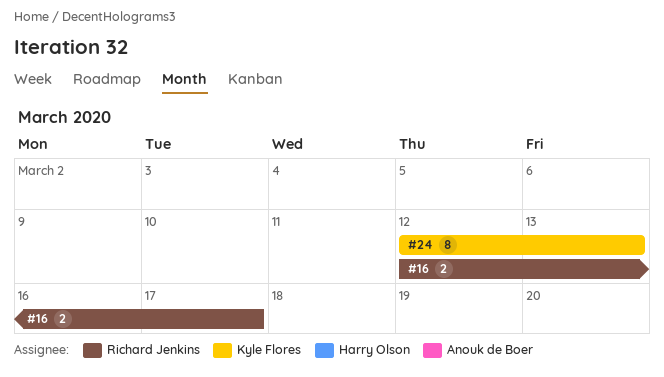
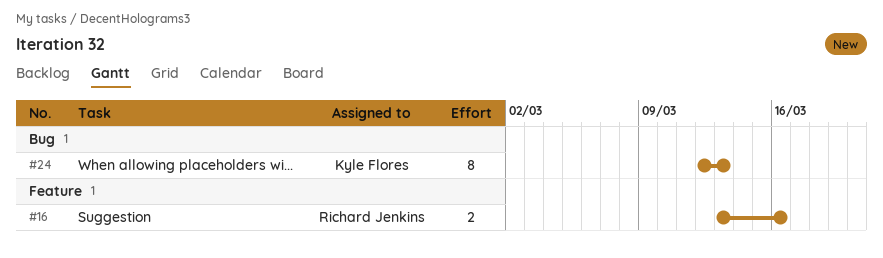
#16, start: Mar 12 -> Mar 13
#16, due: Mar 17 -> Mar 16

